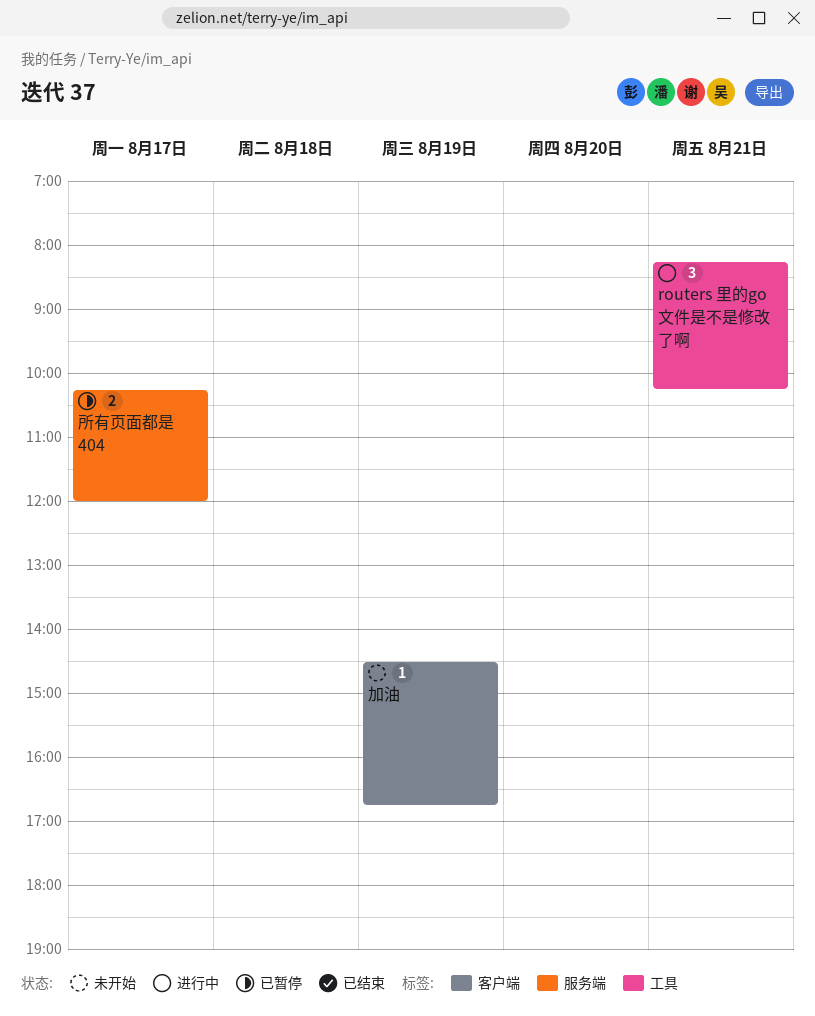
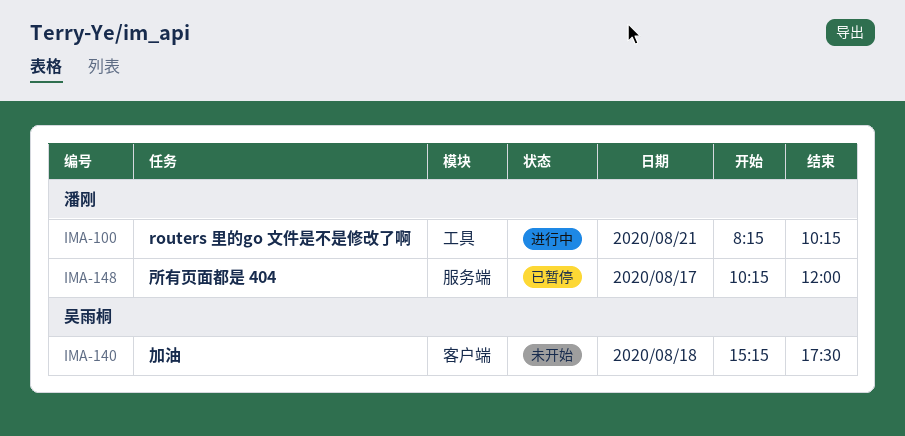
加油, day: Aug 19 -> Aug 18
加油, begins: 14:30 -> 15:15
加油, ends: 16:45 -> 17:30

